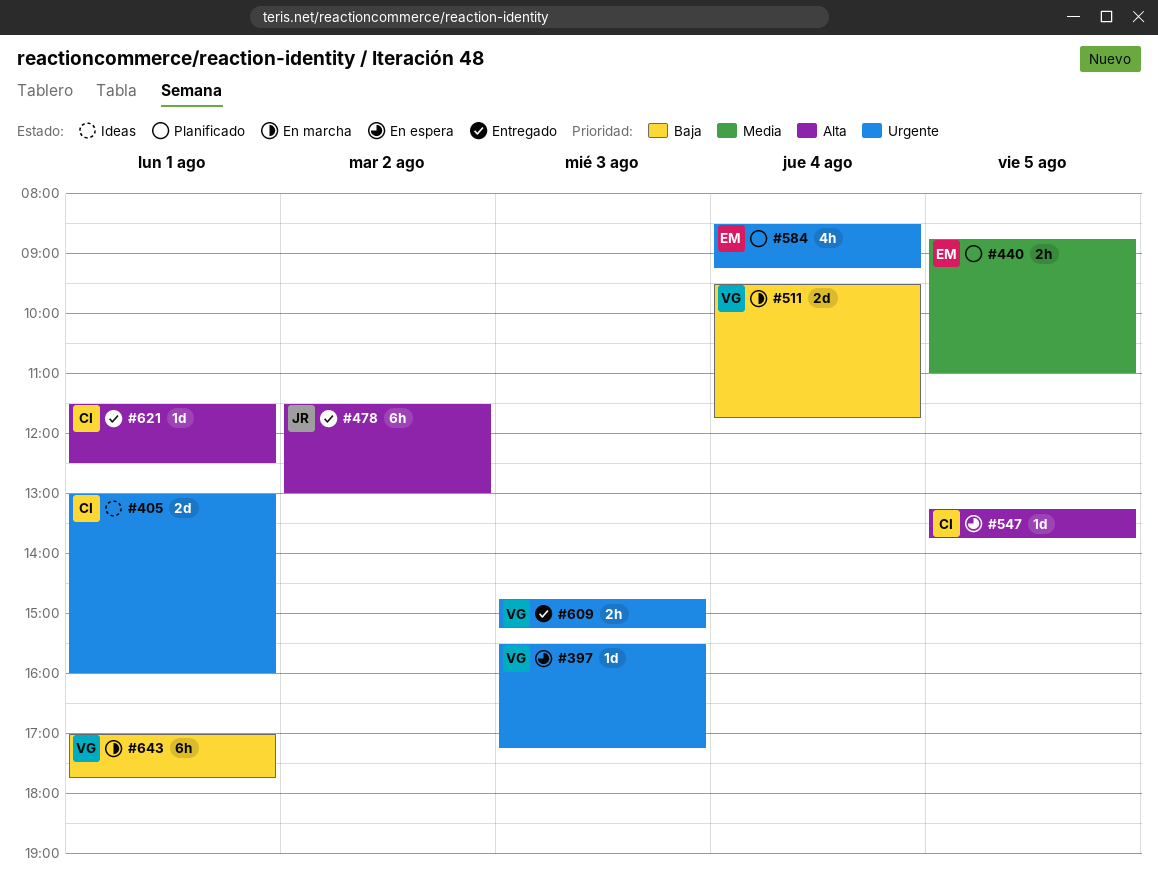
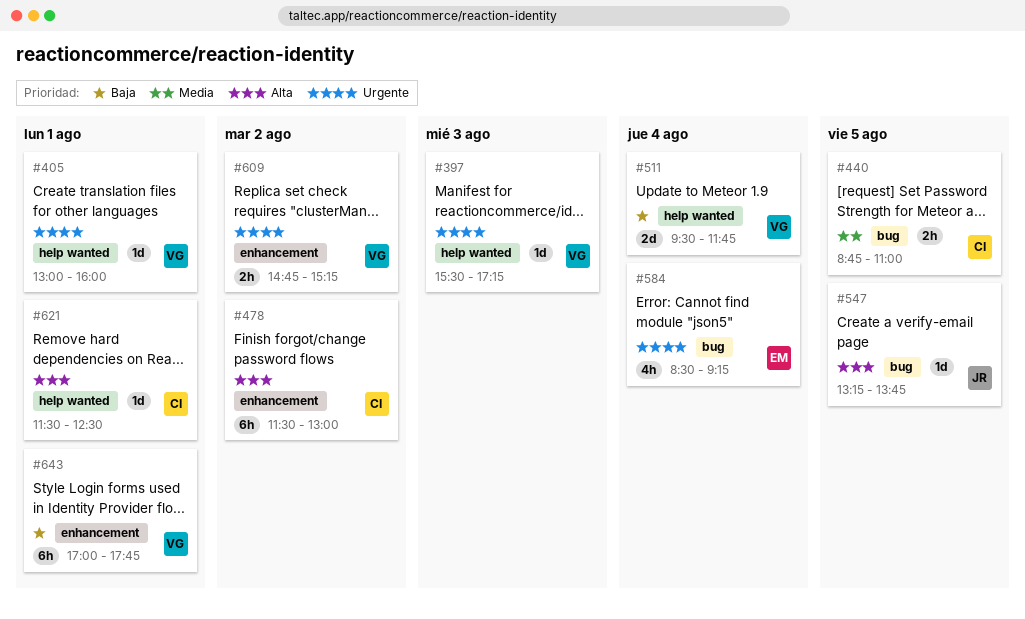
#405, owner: CI -> VG
#405, estimate: 2d -> 1d
#440, owner: EM -> CI
#478, owner: JR -> CI
#547, owner: CI -> JR
#609, day: Aug 3 -> Aug 2

